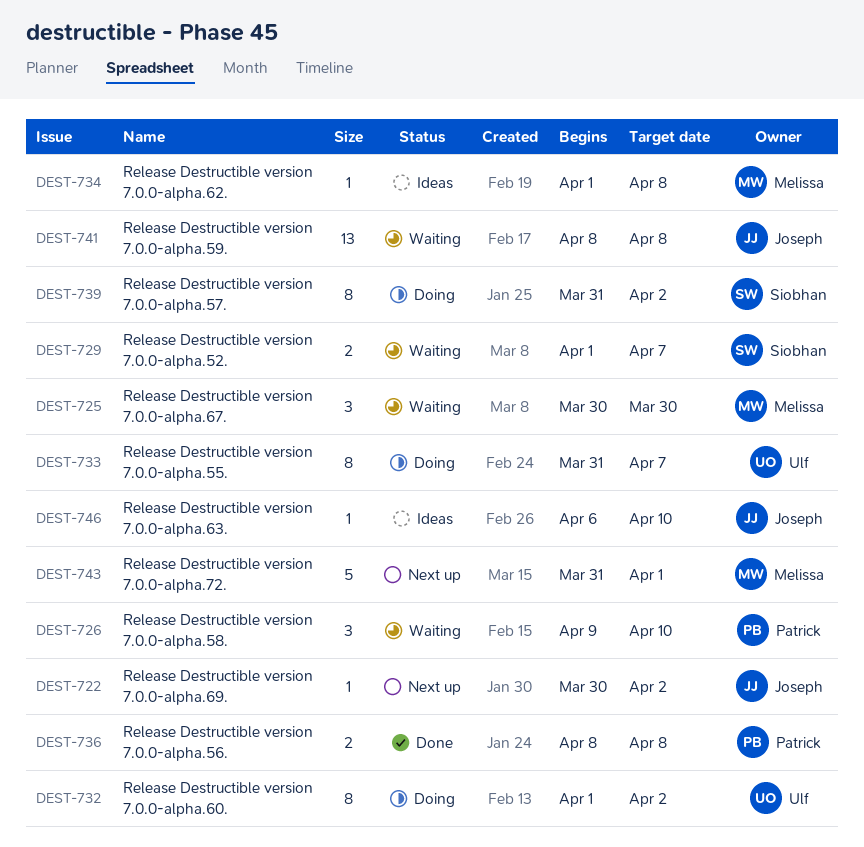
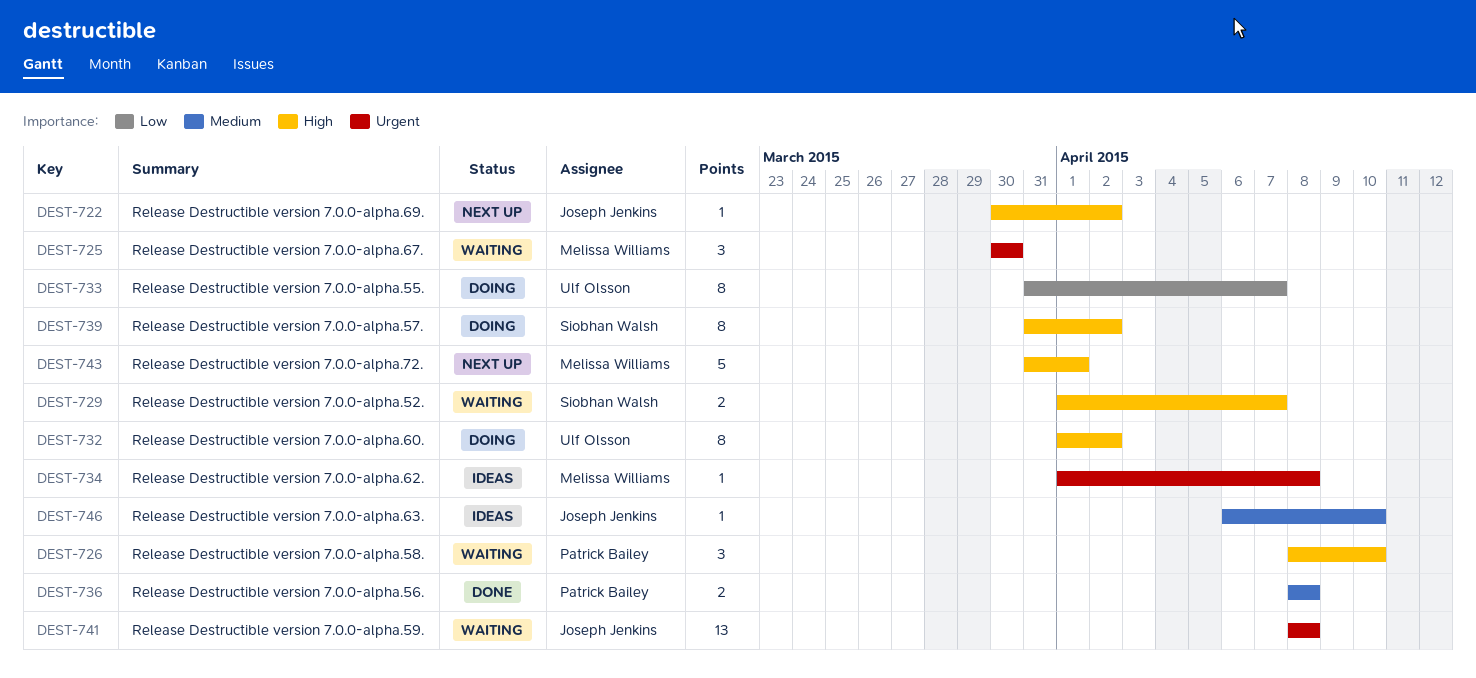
DEST-726, start: Apr 9 -> Apr 8

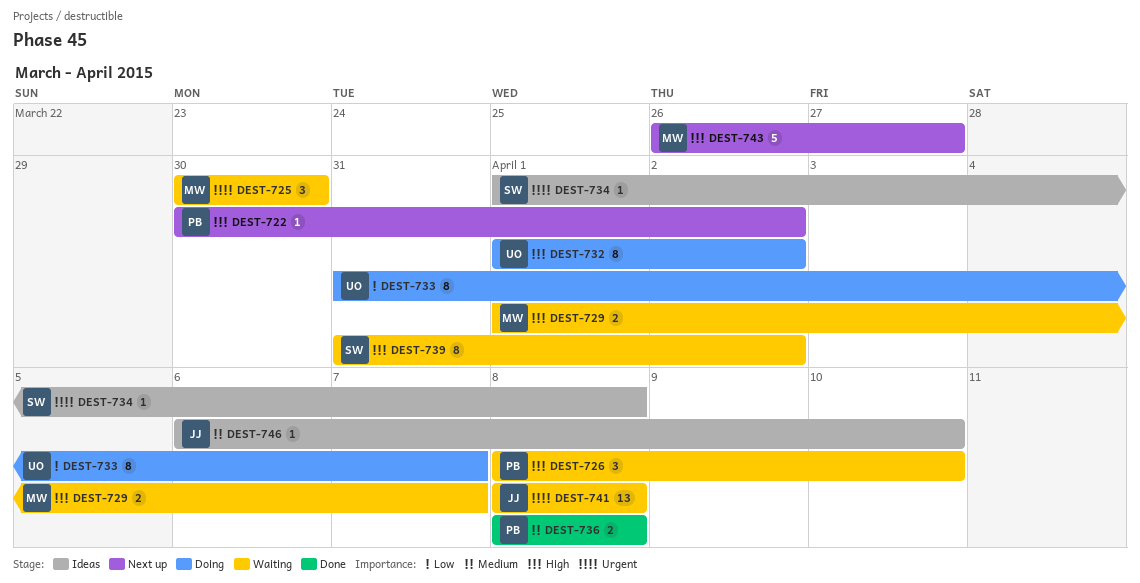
DEST-722, owner: Joseph Jenkins -> Patrick Bailey
DEST-729, owner: Siobhan Walsh -> Melissa Williams
DEST-734, owner: Melissa Williams -> Siobhan Walsh
DEST-739, status: Doing -> Waiting
DEST-743, start: Mar 31 -> Mar 26
DEST-743, due: Apr 1 -> Mar 27

